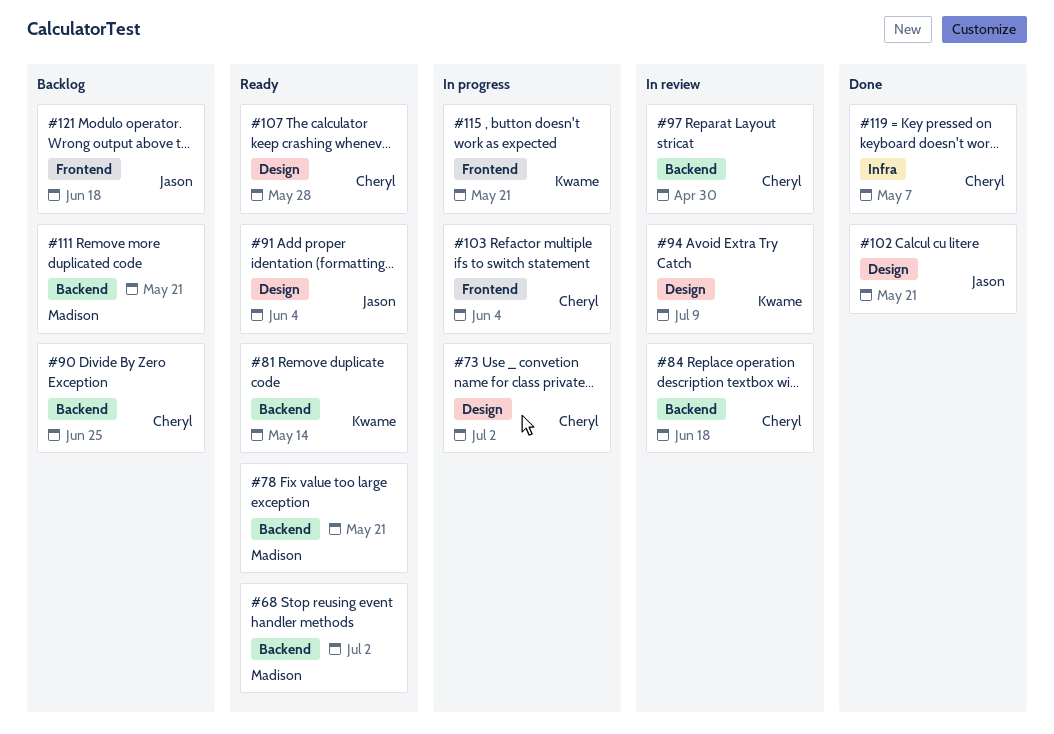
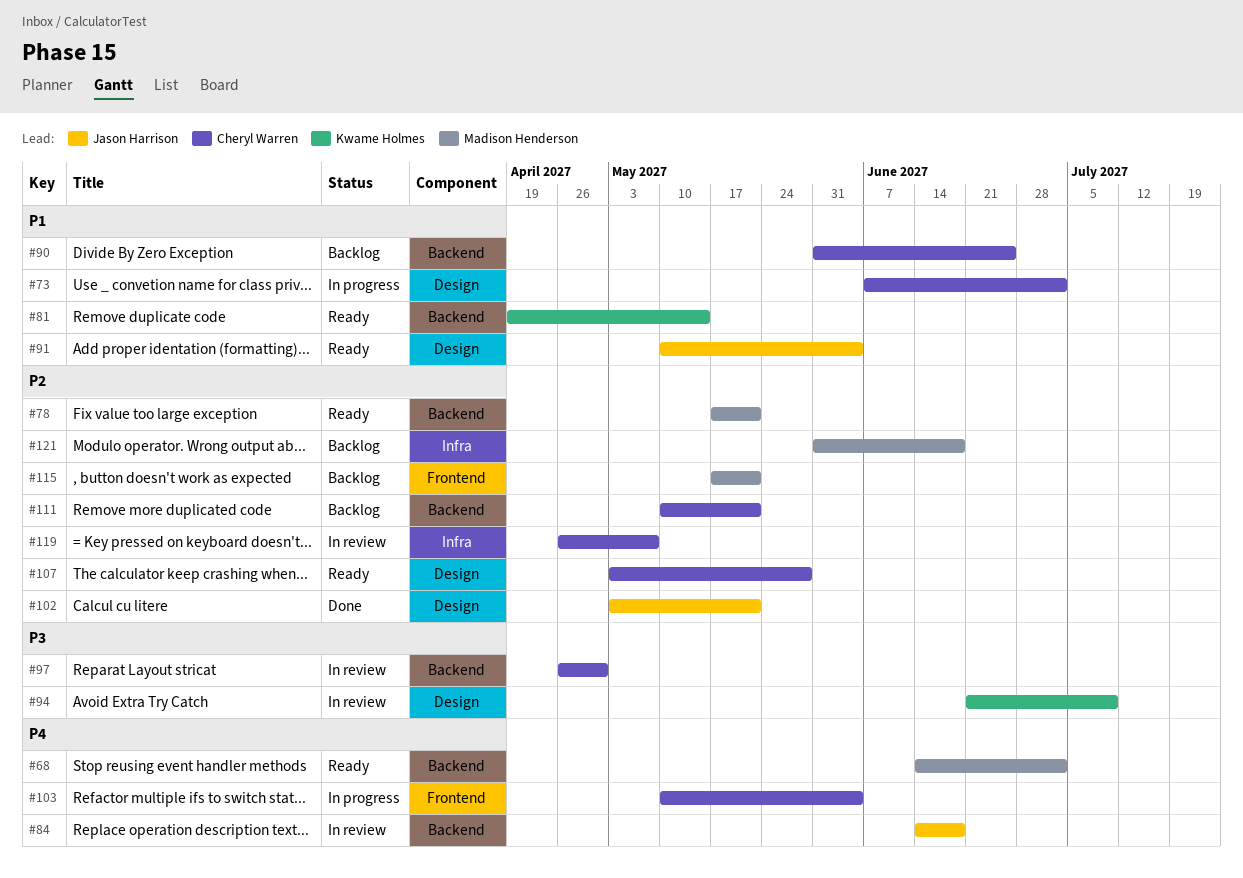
#84, owner: Cheryl Warren -> Jason Harrison
#111, owner: Madison Henderson -> Cheryl Warren
#115, status: In progress -> Backlog
#115, owner: Kwame Holmes -> Madison Henderson
#119, status: Done -> In review
#121, owner: Jason Harrison -> Madison Henderson
#121, label: Frontend -> Infra

